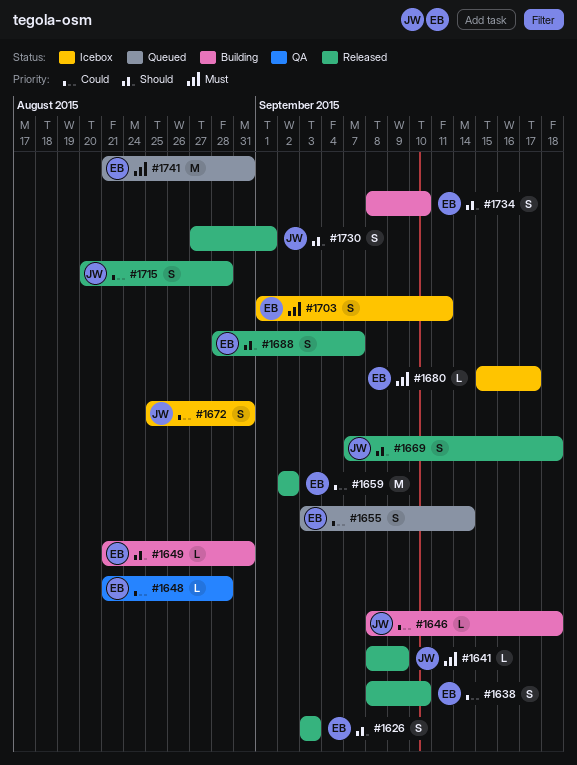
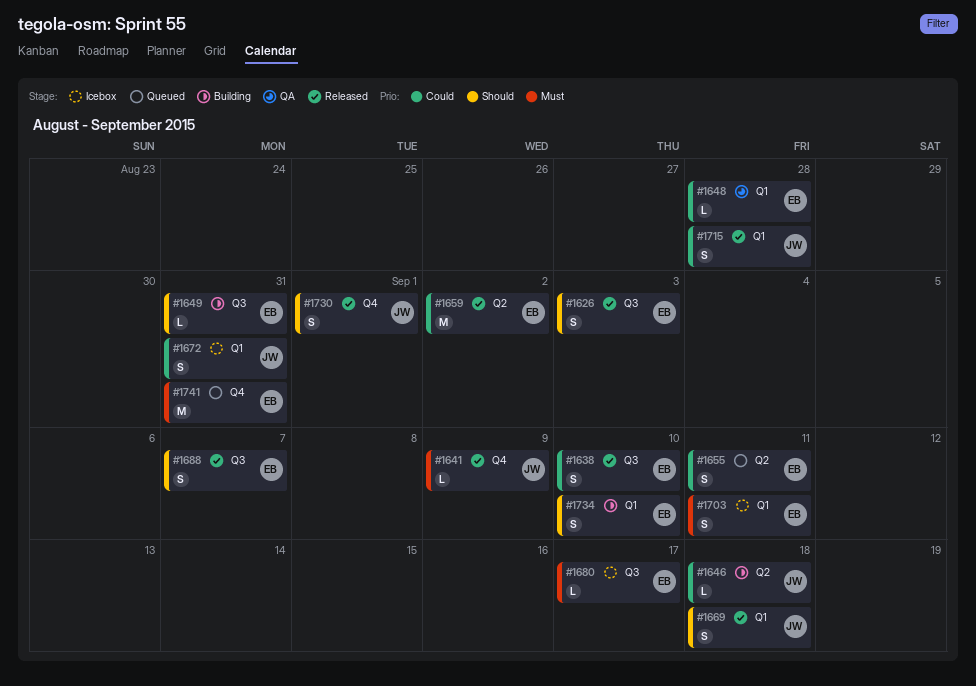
#1655, due: Sep 14 -> Sep 11

